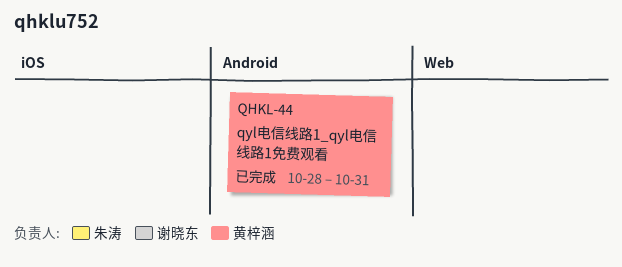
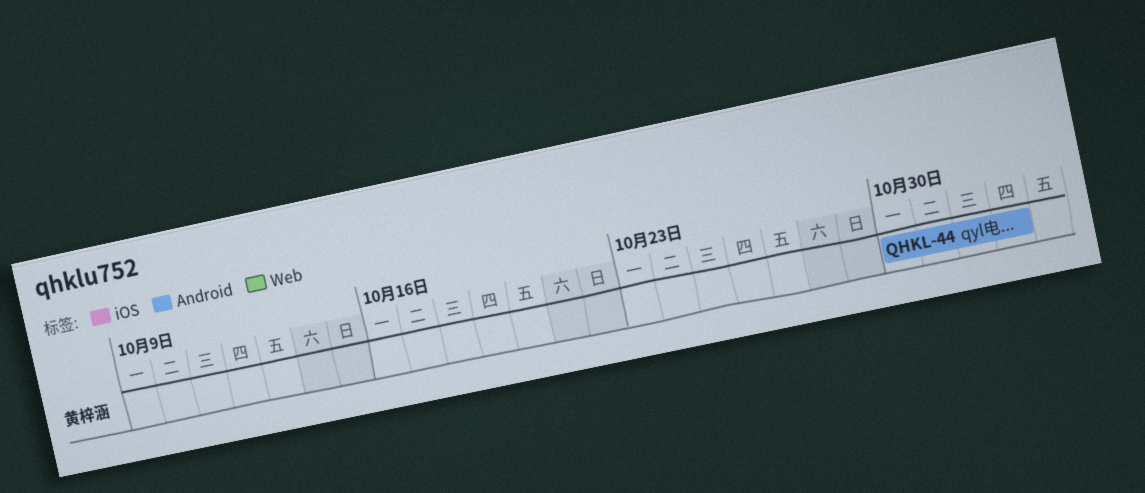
QHKL-44, start: Oct 28 -> Oct 30
QHKL-44, due: Oct 31 -> Nov 2

